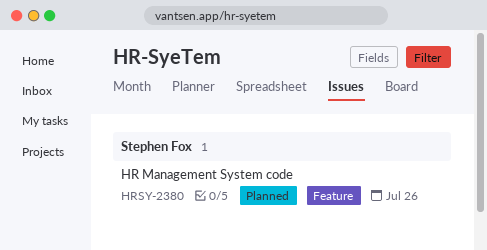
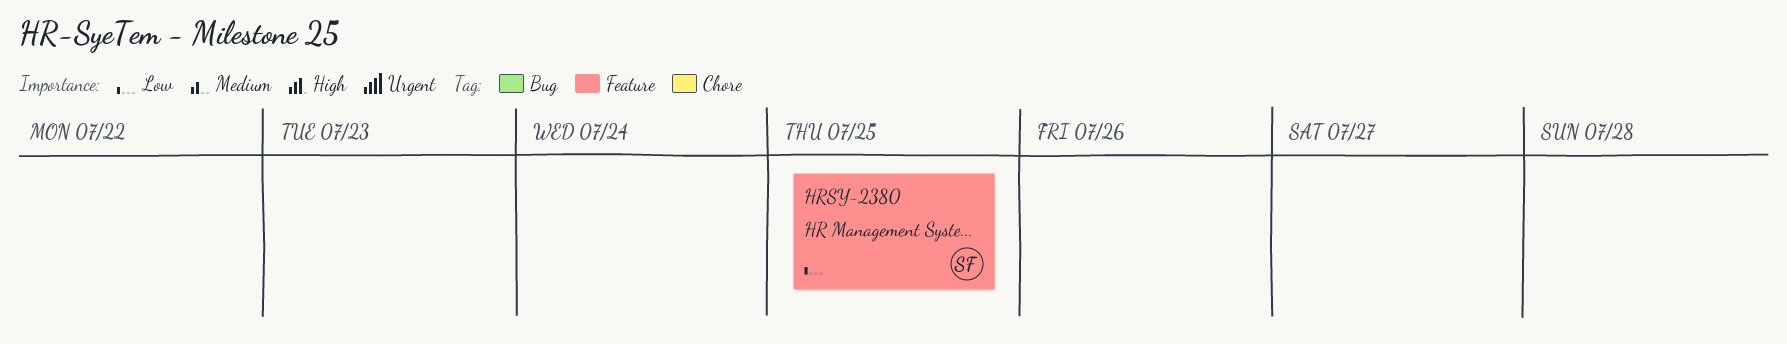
HRSY-2380, due: Jul 26 -> Jul 25

